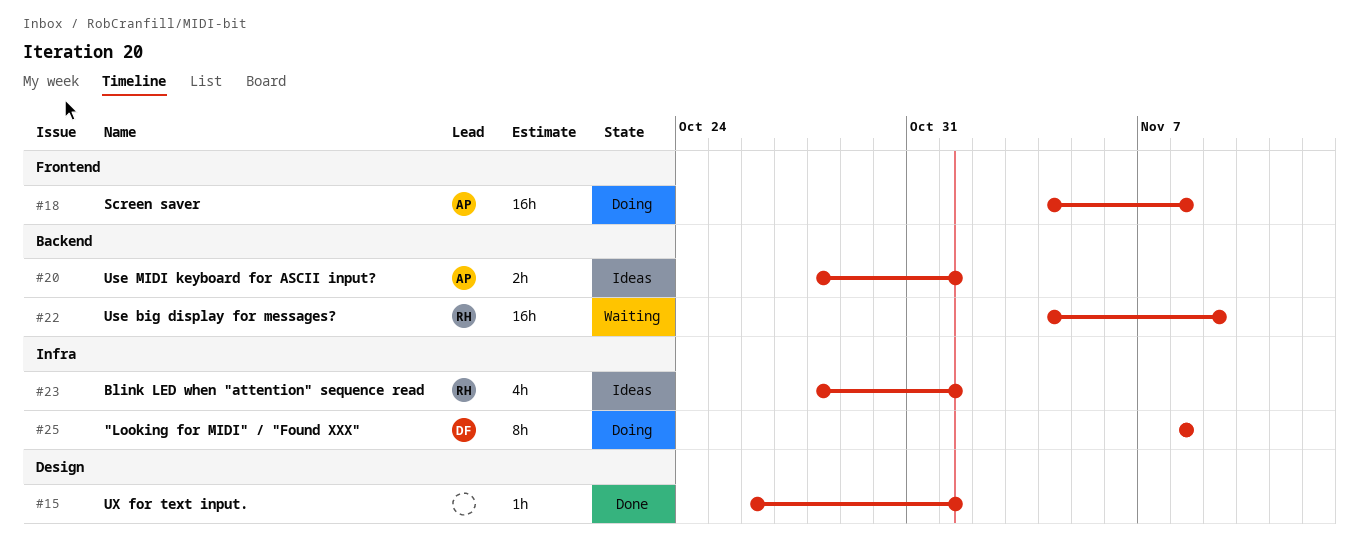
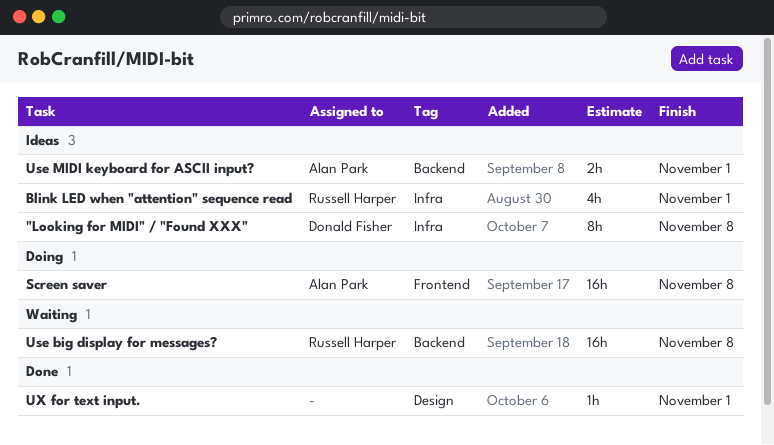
"Looking for MIDI" / "Found XXX", status: Doing -> Ideas
Use big display for messages?, due: Nov 9 -> Nov 8

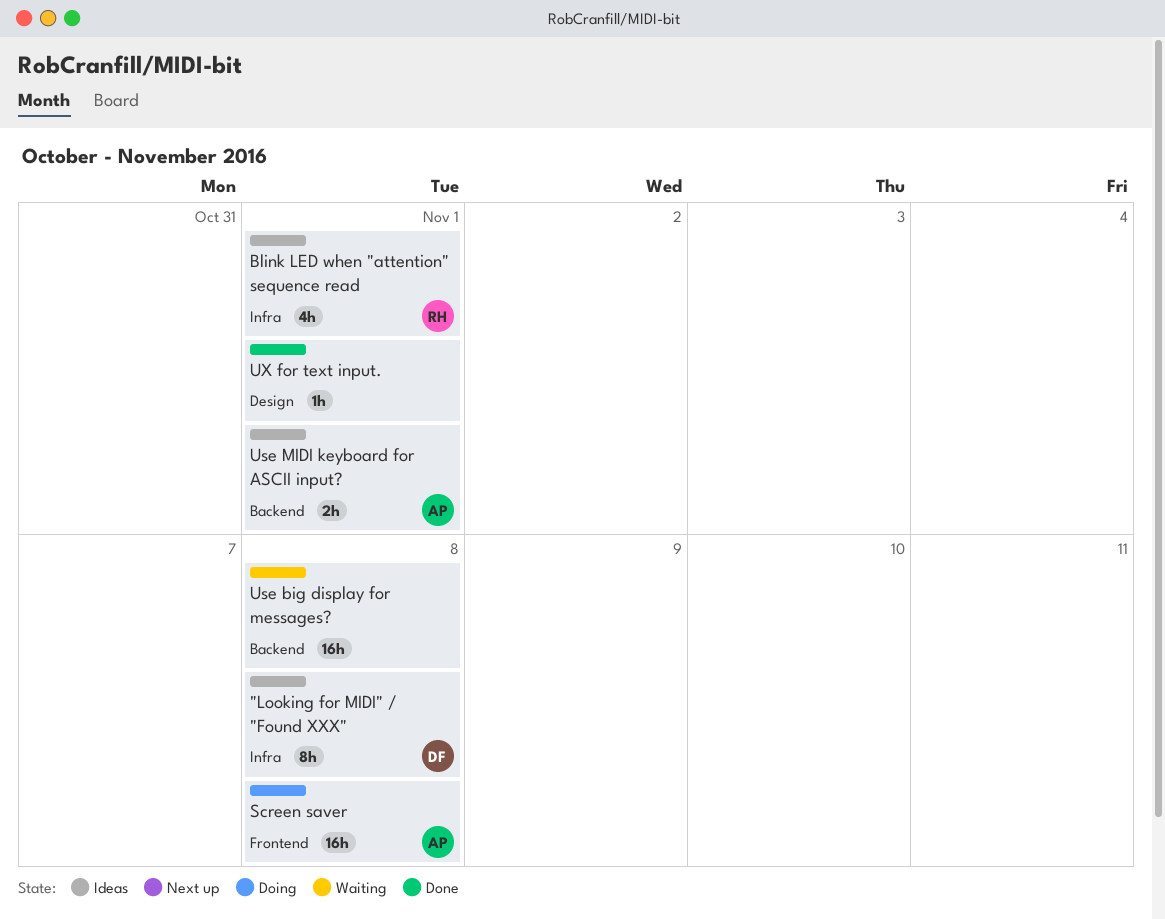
Use big display for messages?, owner: Russell Harper -> none

